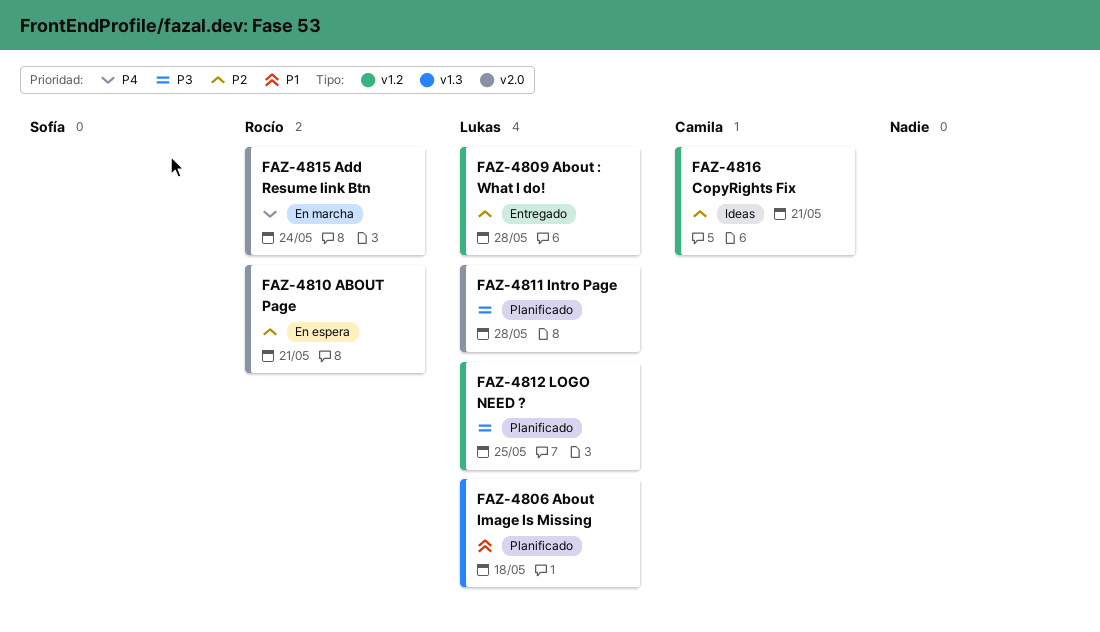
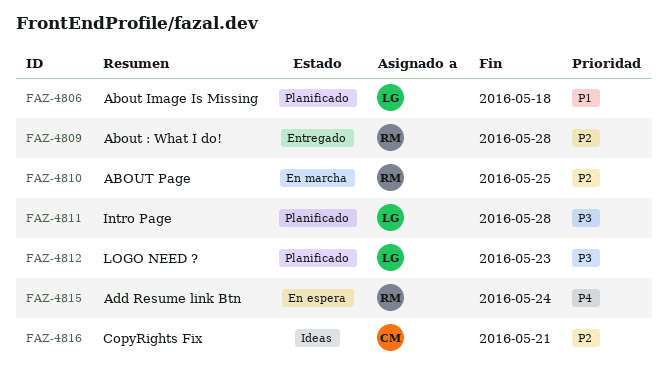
FAZ-4809, owner: Lukas -> Rocío
FAZ-4810, status: En espera -> En marcha
FAZ-4810, due: May 21 -> May 25
FAZ-4812, due: May 25 -> May 23
FAZ-4815, status: En marcha -> En espera

